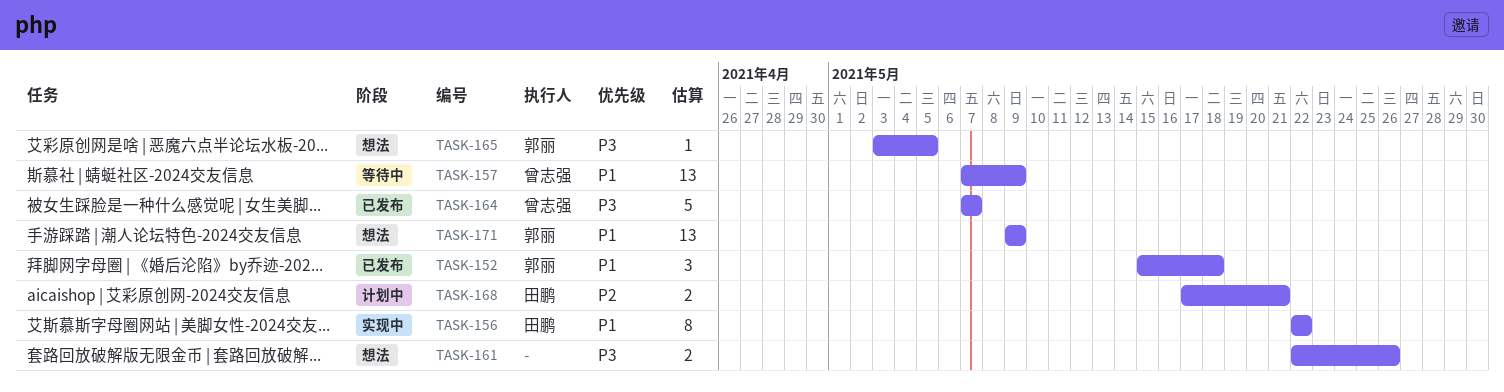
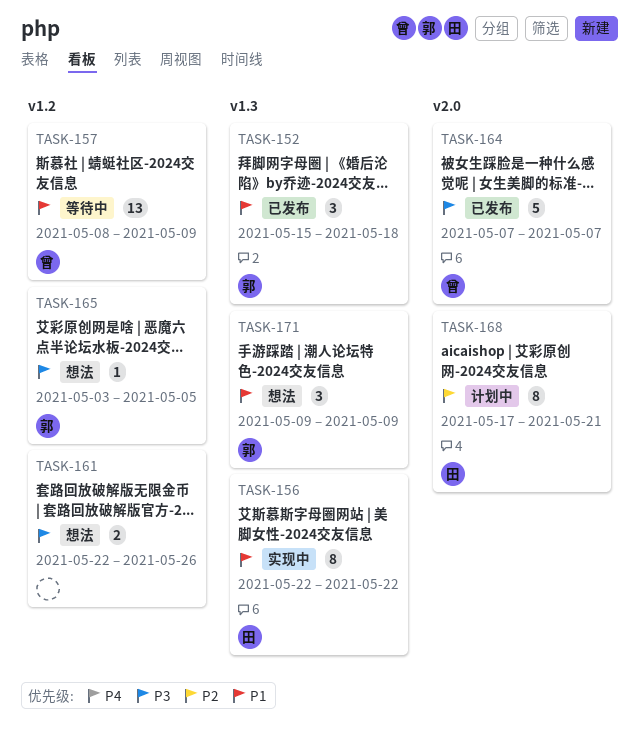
TASK-157, start: May 7 -> May 8
TASK-168, estimate: 2 -> 8
TASK-171, estimate: 13 -> 3

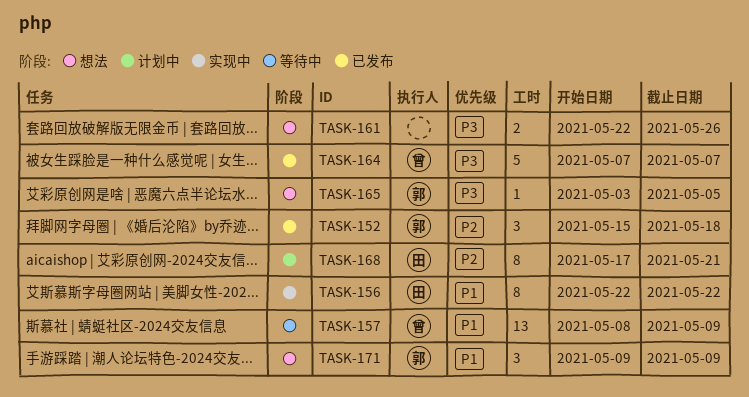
TASK-152, priority: P1 -> P2

